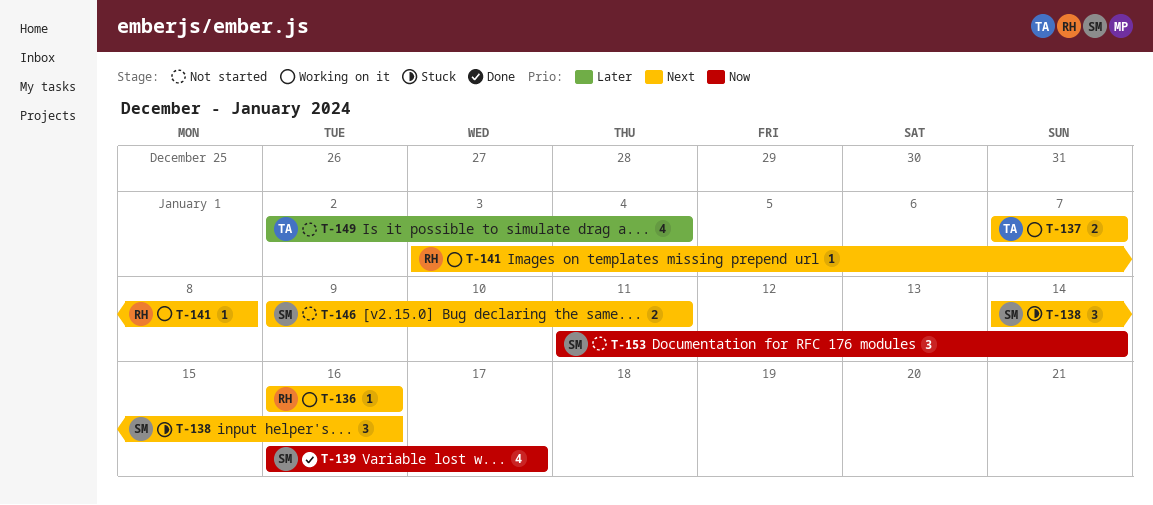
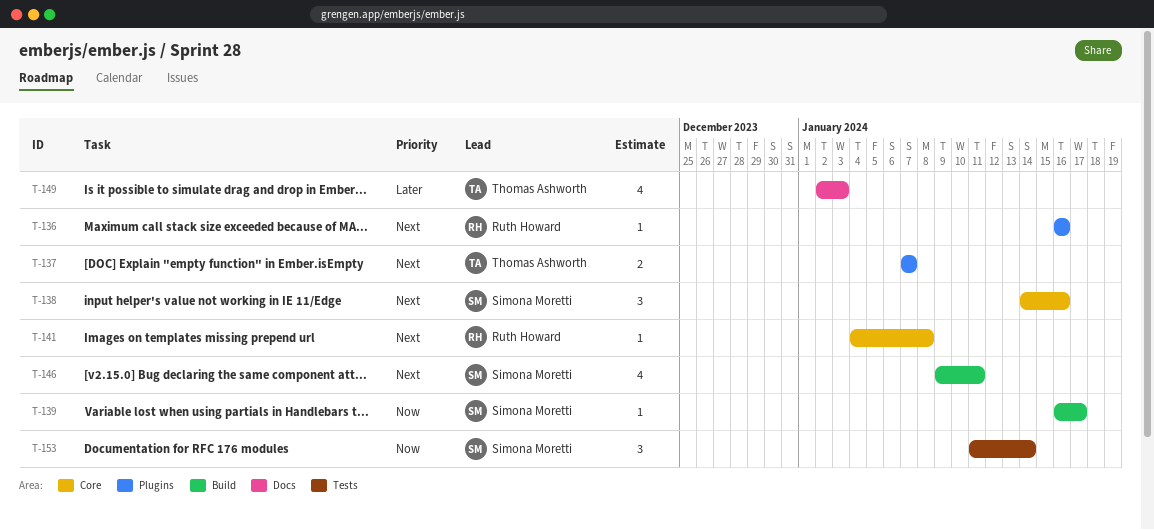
T-139, estimate: 4 -> 1
T-141, start: Jan 3 -> Jan 4
T-146, estimate: 2 -> 4
T-149, due: Jan 4 -> Jan 3

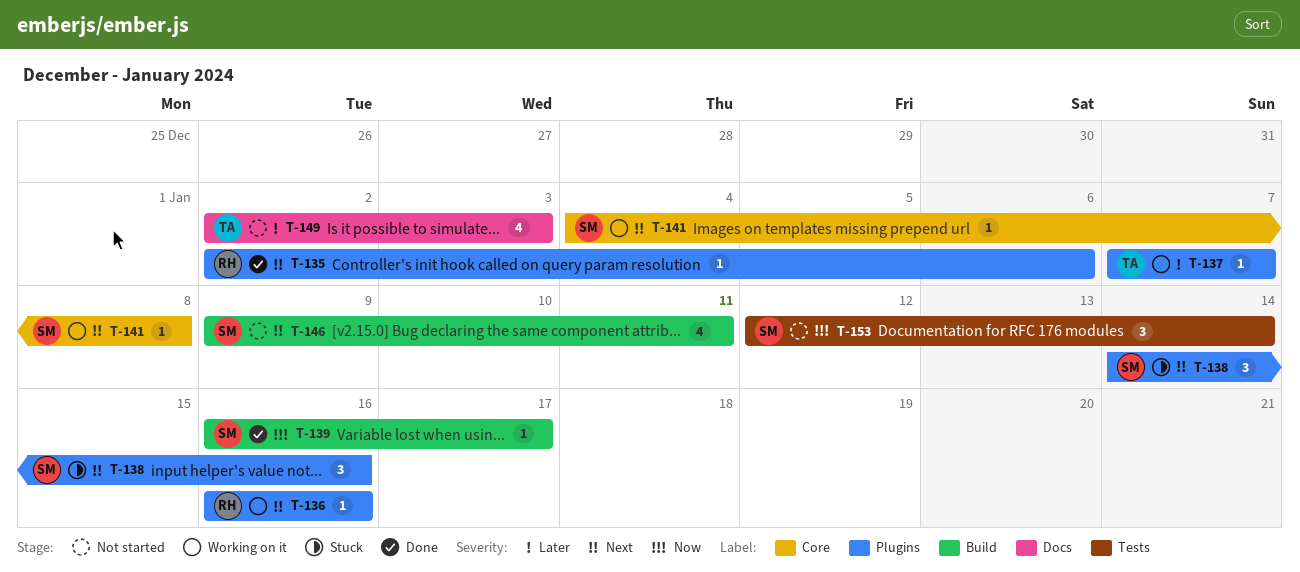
T-135: none -> present
T-137, priority: Next -> Later
T-137, estimate: 2 -> 1
T-138, label: Core -> Plugins
T-141, owner: Ruth Howard -> Simona Moretti
T-153, start: Jan 11 -> Jan 12

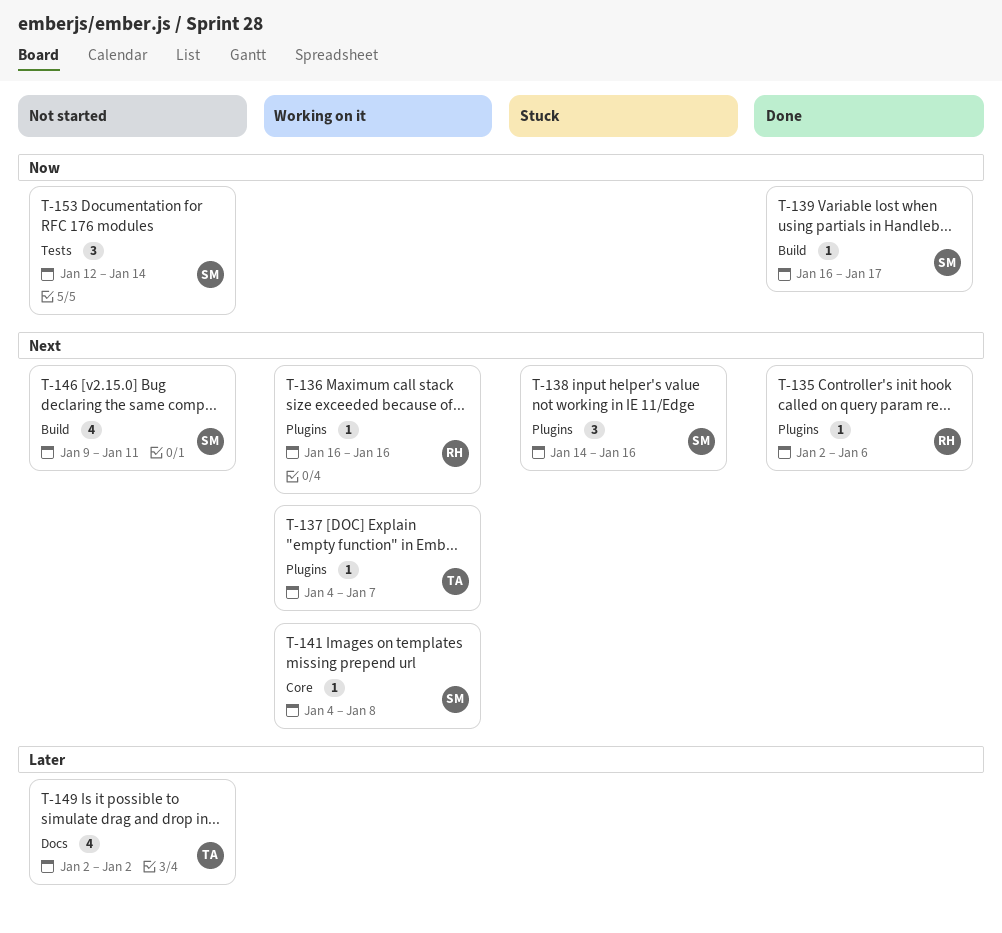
T-137, priority: Later -> Next
T-137, start: Jan 7 -> Jan 4
T-149, due: Jan 3 -> Jan 2

